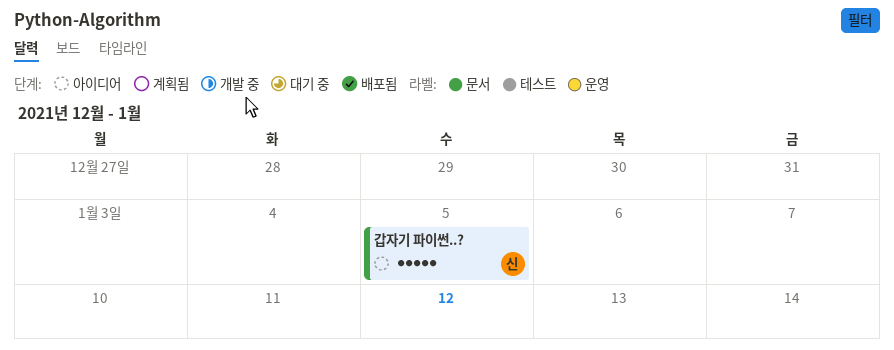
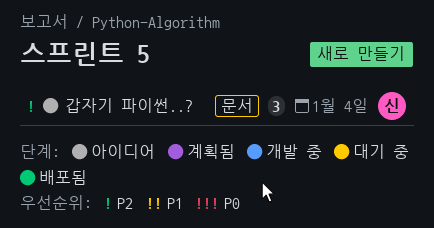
갑자기 파이썬..?, estimate: 5 -> 3
갑자기 파이썬..?, due: Jan 5 -> Jan 4

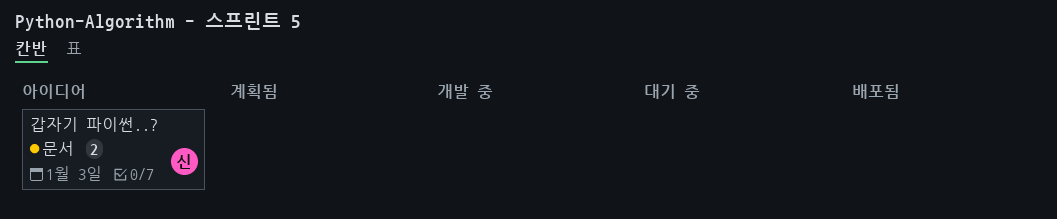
갑자기 파이썬..?, estimate: 3 -> 2
갑자기 파이썬..?, due: Jan 4 -> Jan 3

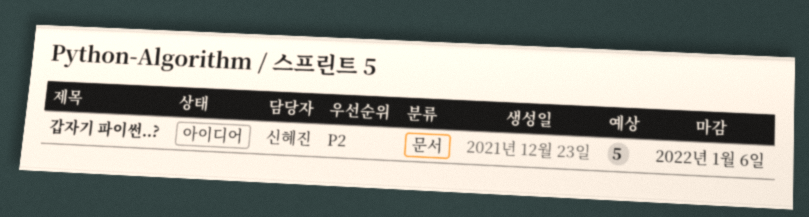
갑자기 파이썬..?, estimate: 2 -> 5
갑자기 파이썬..?, due: Jan 3 -> Jan 6

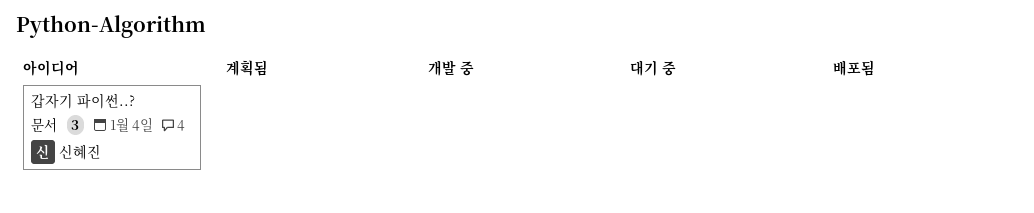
갑자기 파이썬..?, estimate: 5 -> 3
갑자기 파이썬..?, due: Jan 6 -> Jan 4

